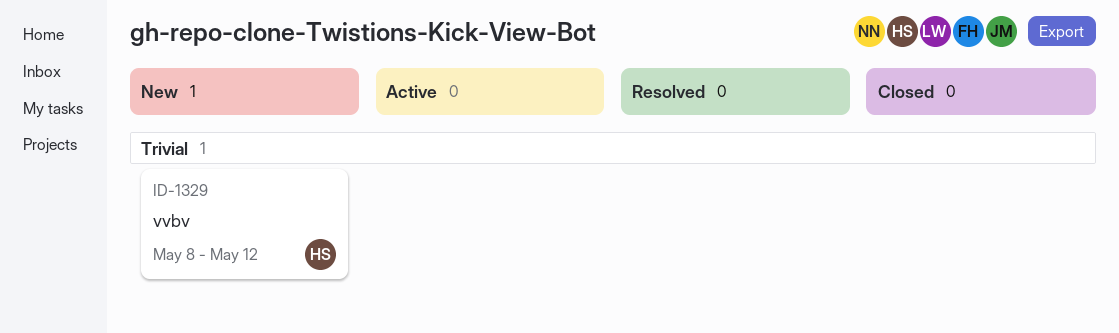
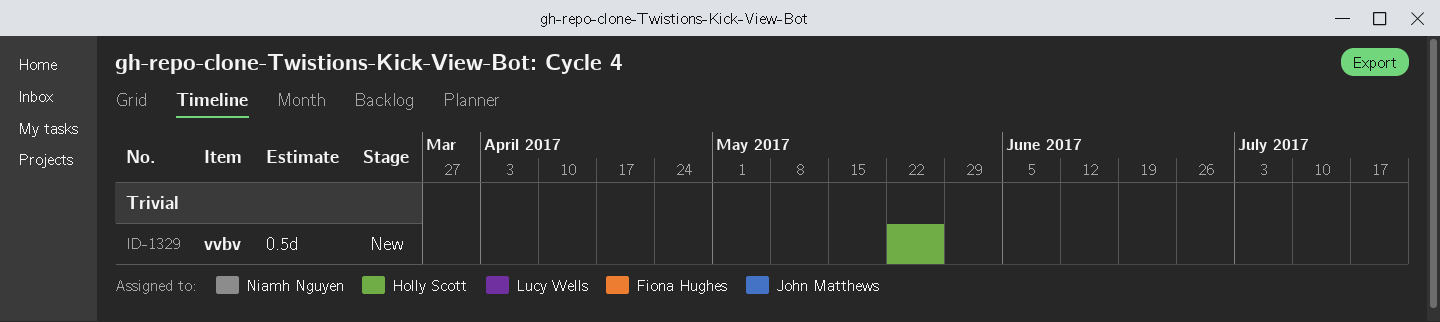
ID-1329, start: May 8 -> May 22
ID-1329, due: May 12 -> May 26

